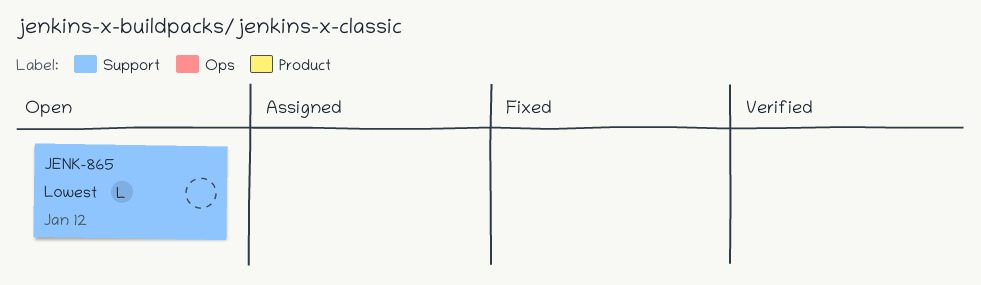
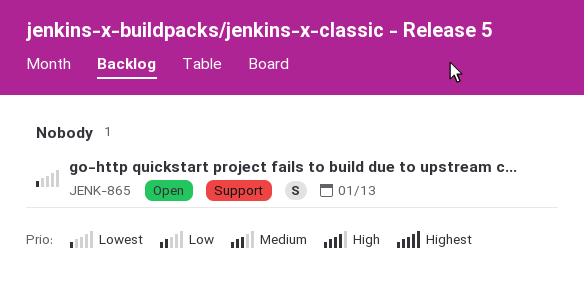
JENK-865, estimate: L -> S
JENK-865, due: Jan 12 -> Jan 13

